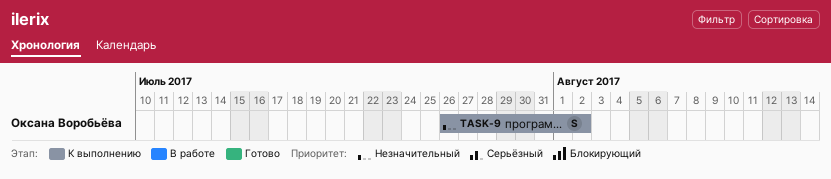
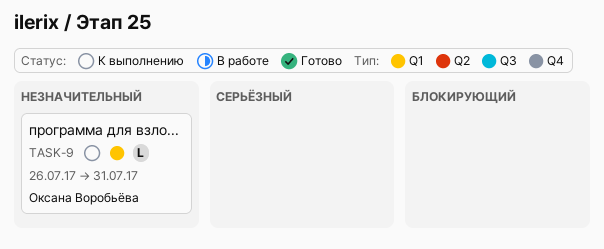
TASK-9, estimate: S -> L
TASK-9, due: Aug 2 -> Jul 31

